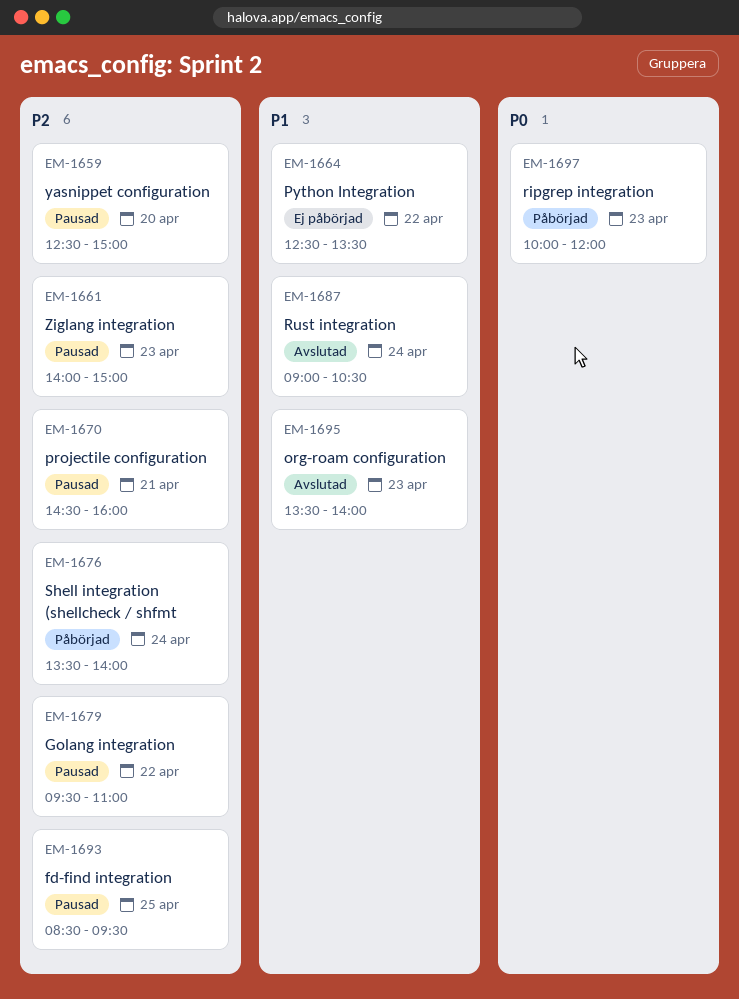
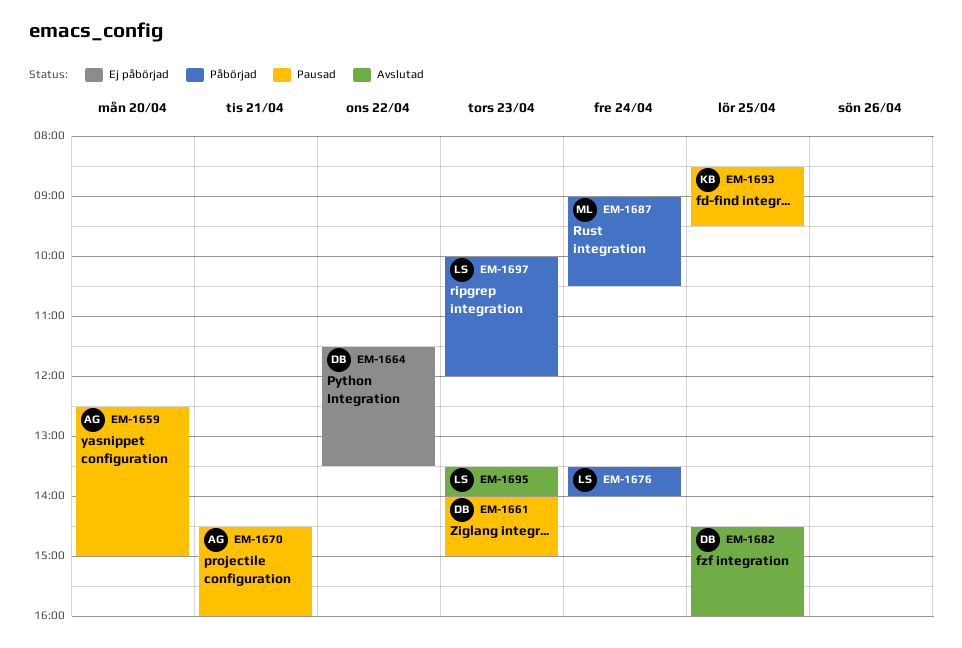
EM-1664, begins: 12:30 -> 11:30
EM-1679: present -> none
EM-1682: none -> present
EM-1687, status: Avslutad -> Påbörjad

